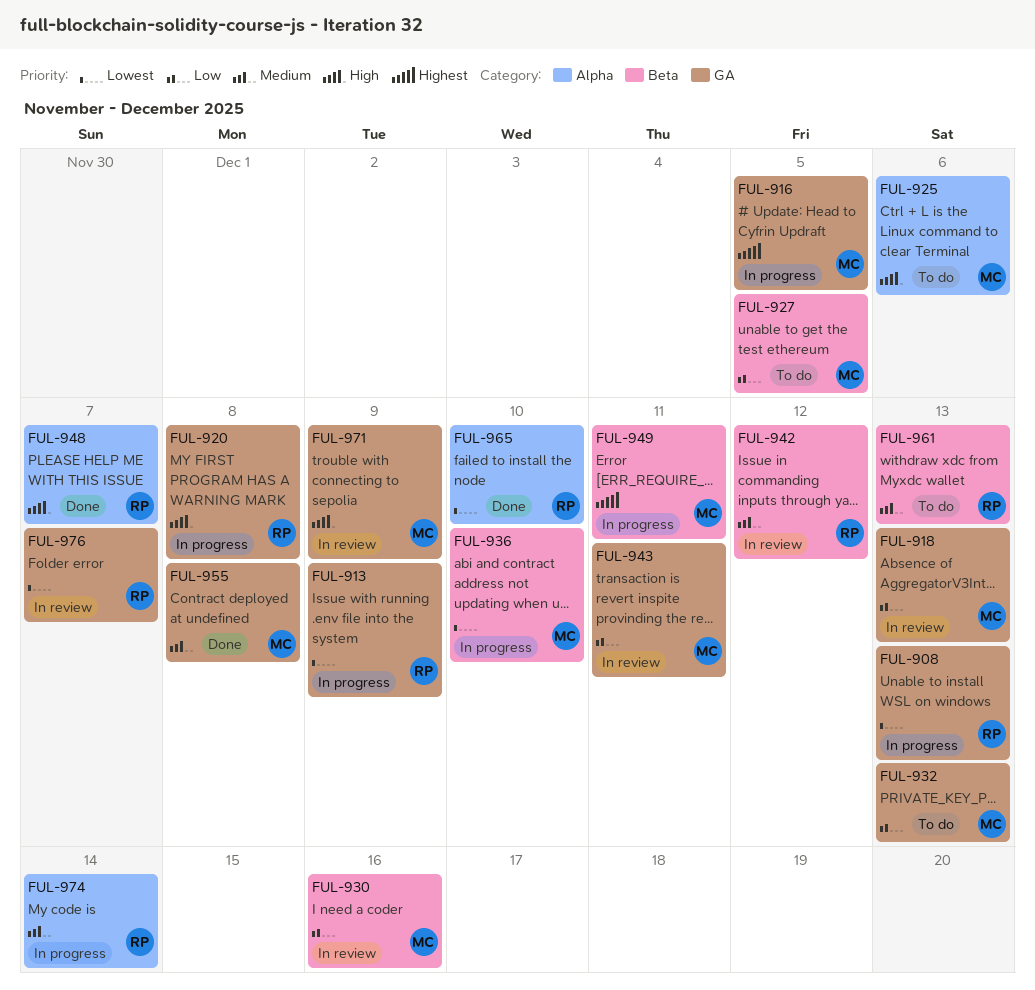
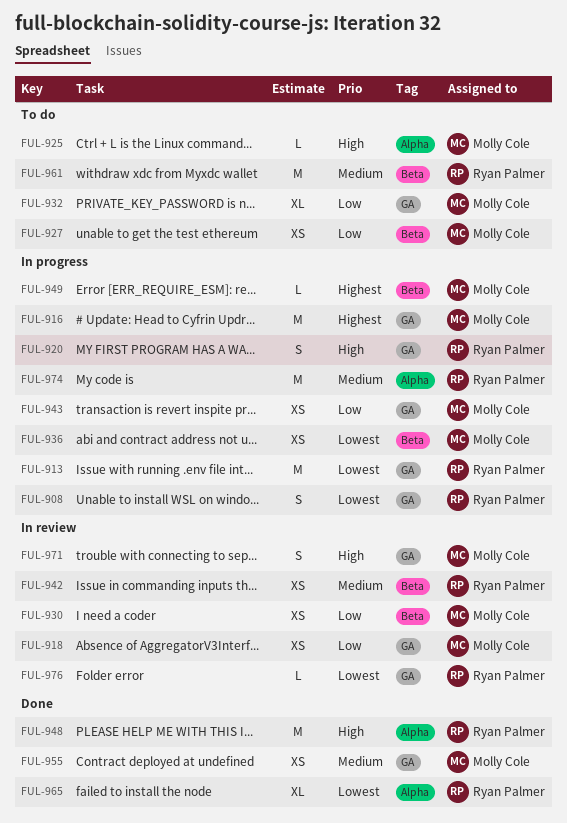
FUL-943, status: In review -> In progress

